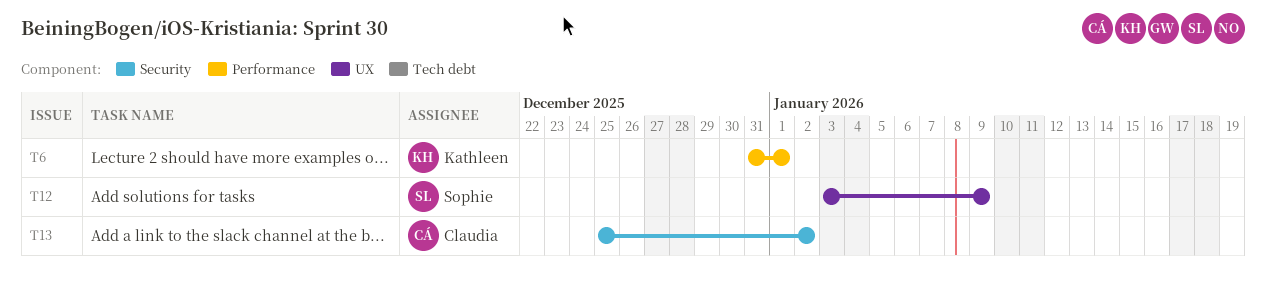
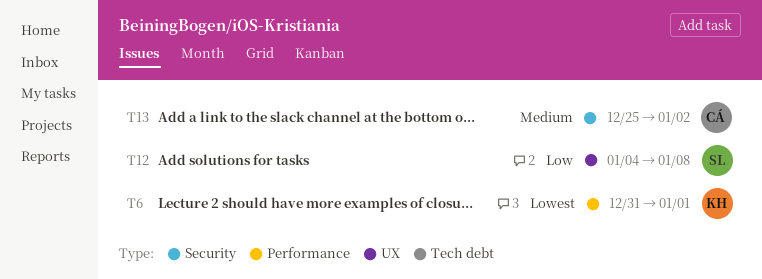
T12, start: Jan 3 -> Jan 4
T12, due: Jan 9 -> Jan 8

